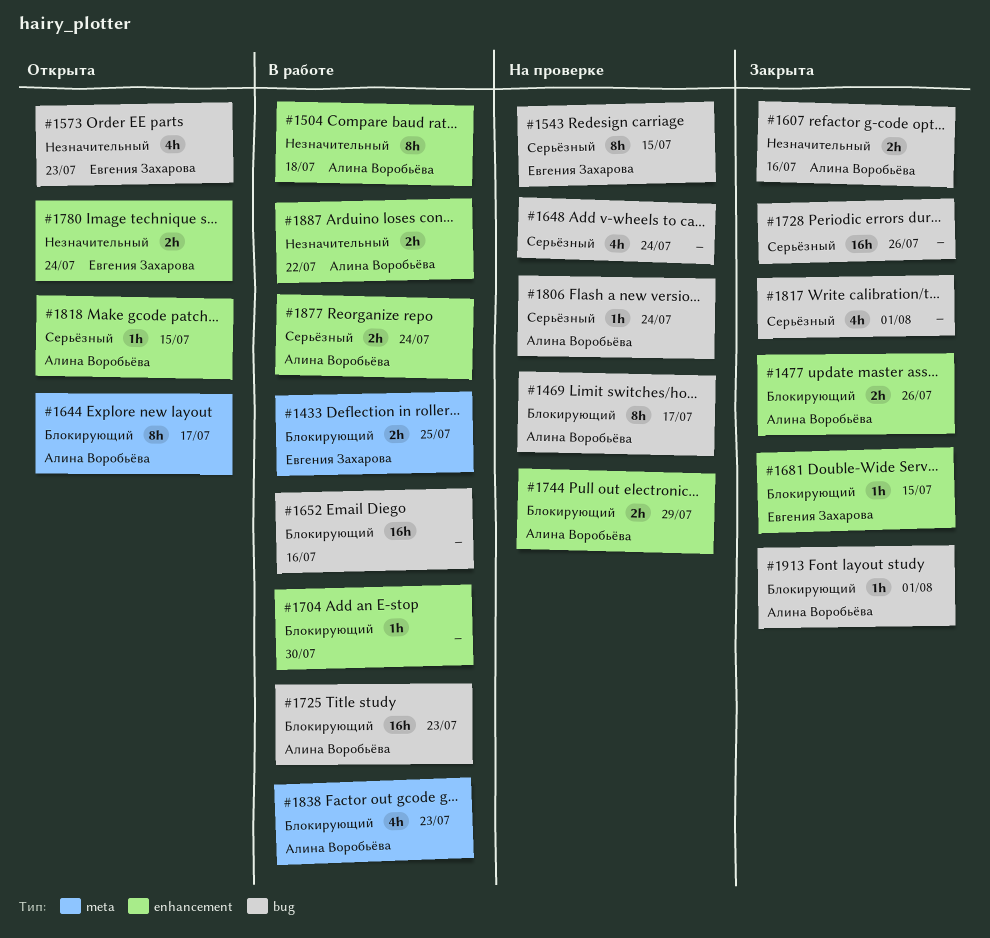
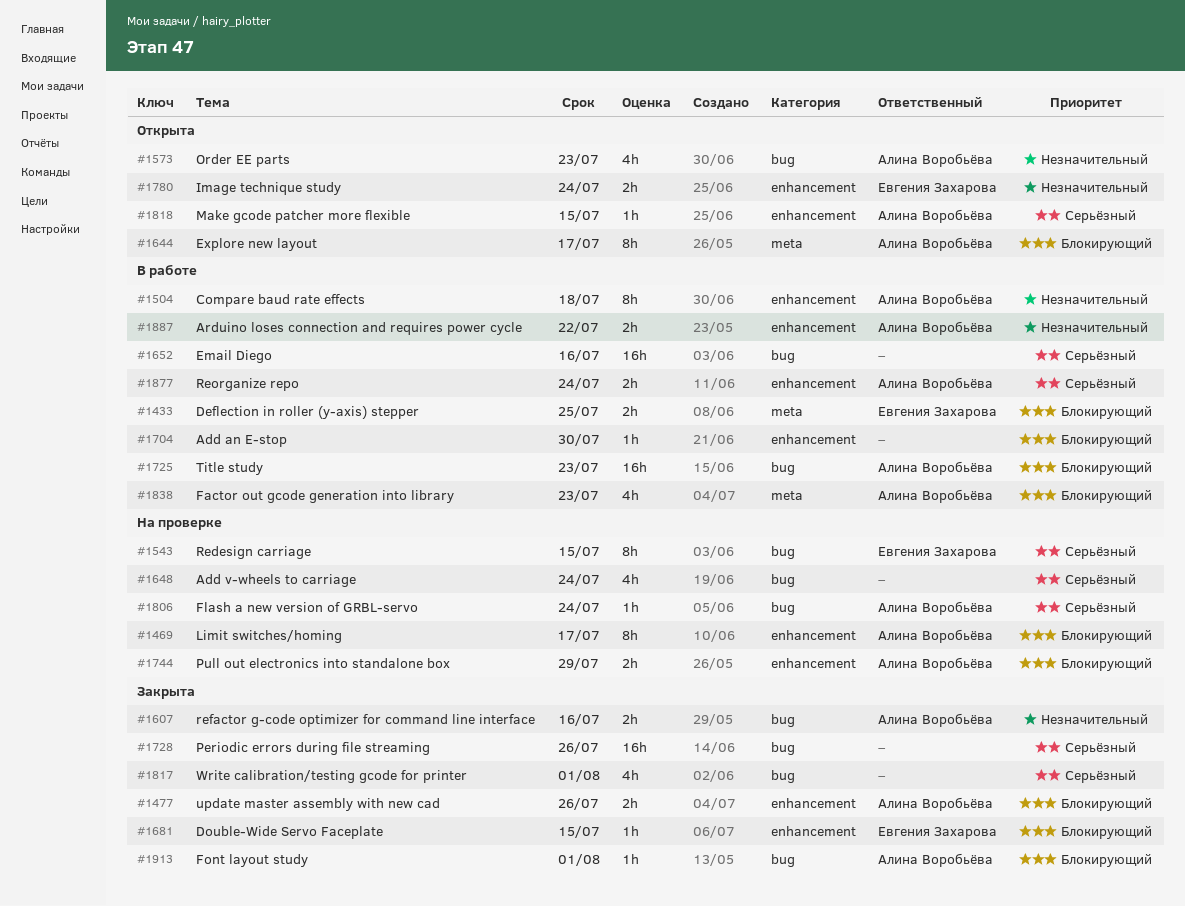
#1469, label: bug -> enhancement
#1573, owner: Евгения Захарова -> Алина Воробьёва
#1652, priority: Блокирующий -> Серьёзный

